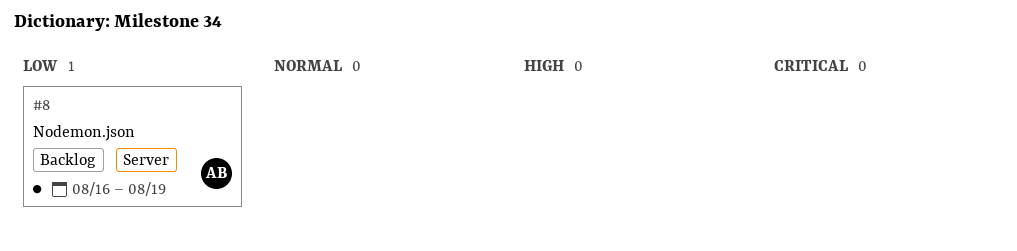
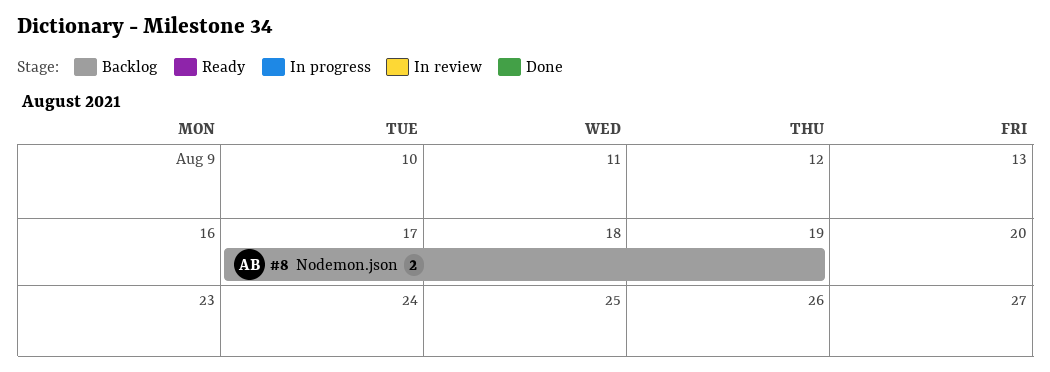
#8, estimate: 1 -> 2
#8, start: Aug 16 -> Aug 17

